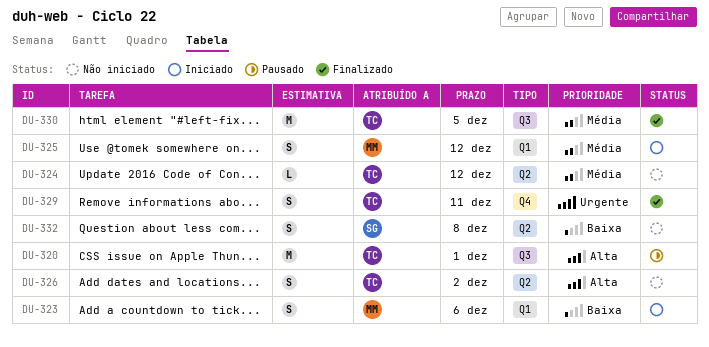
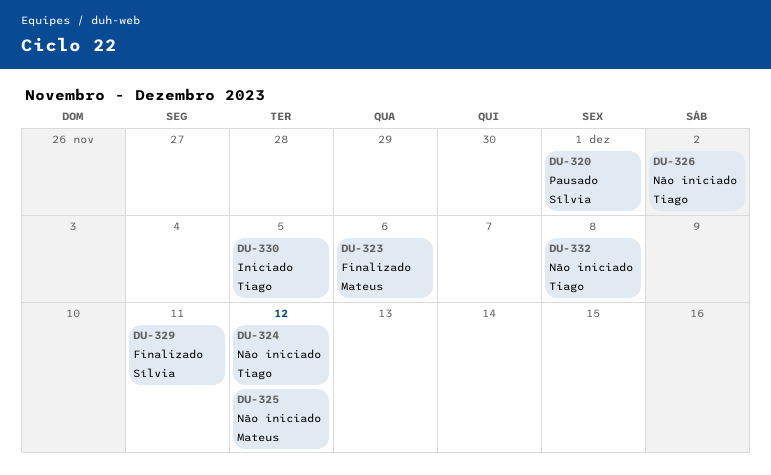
DU-320, owner: Tiago -> Sílvia
DU-323, status: Iniciado -> Finalizado
DU-325, status: Iniciado -> Não iniciado
DU-329, owner: Tiago -> Sílvia
DU-330, status: Finalizado -> Iniciado
DU-332, owner: Sílvia -> Tiago

